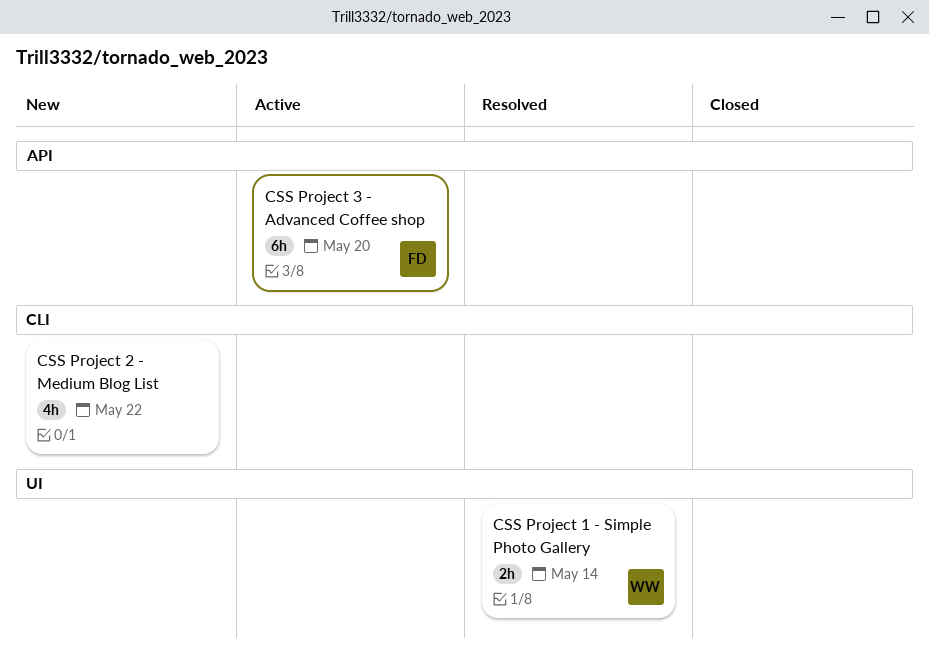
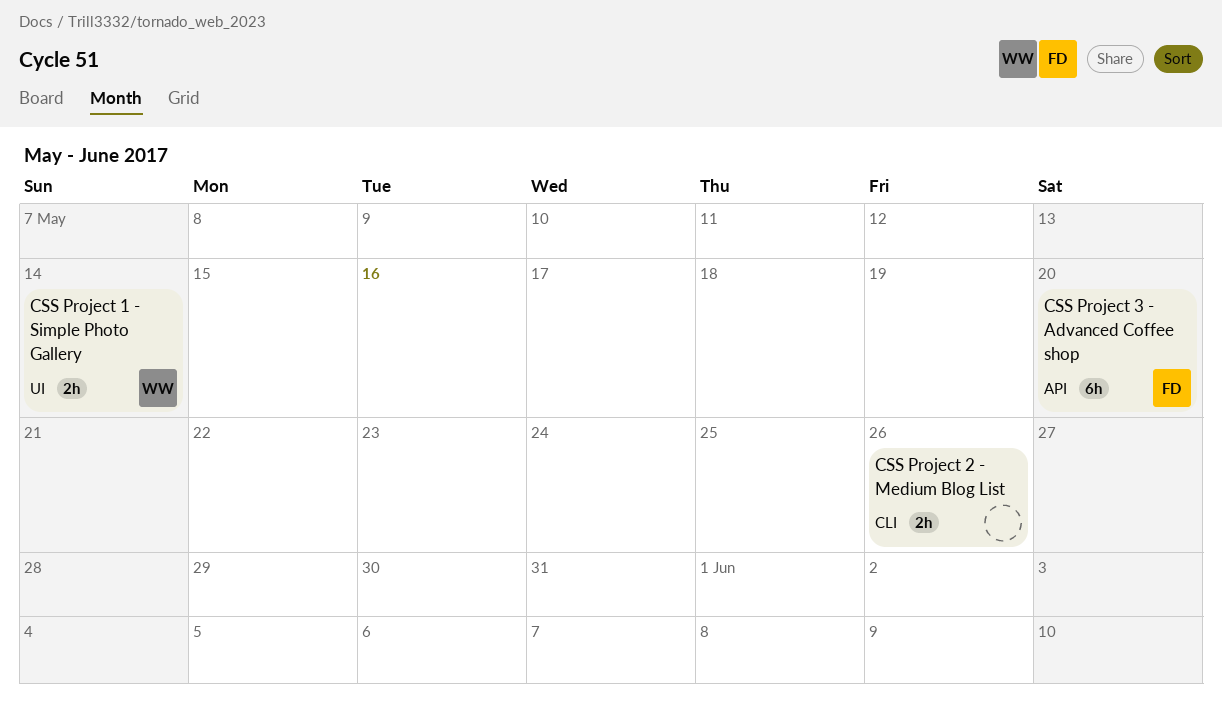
CSS Project 2 - Medium Blog List, estimate: 4h -> 2h
CSS Project 2 - Medium Blog List, due: May 22 -> May 26

